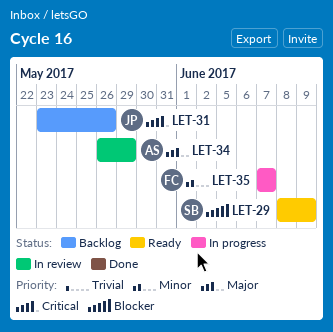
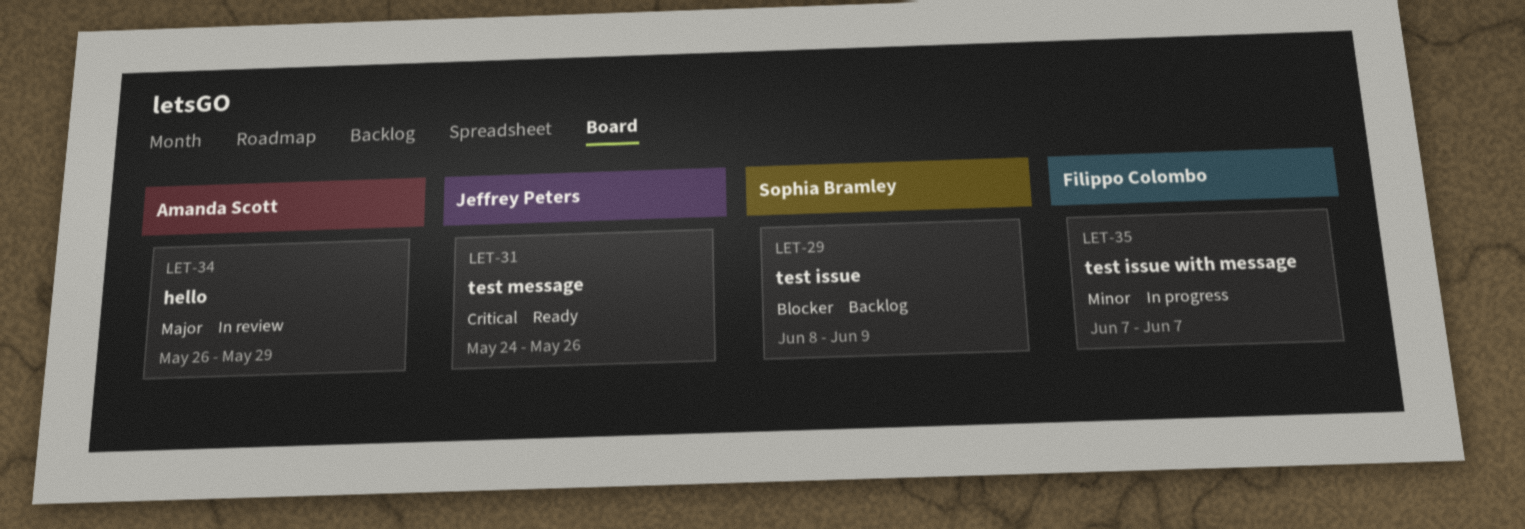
LET-29, status: Ready -> Backlog
LET-31, status: Backlog -> Ready
LET-31, start: May 23 -> May 24

